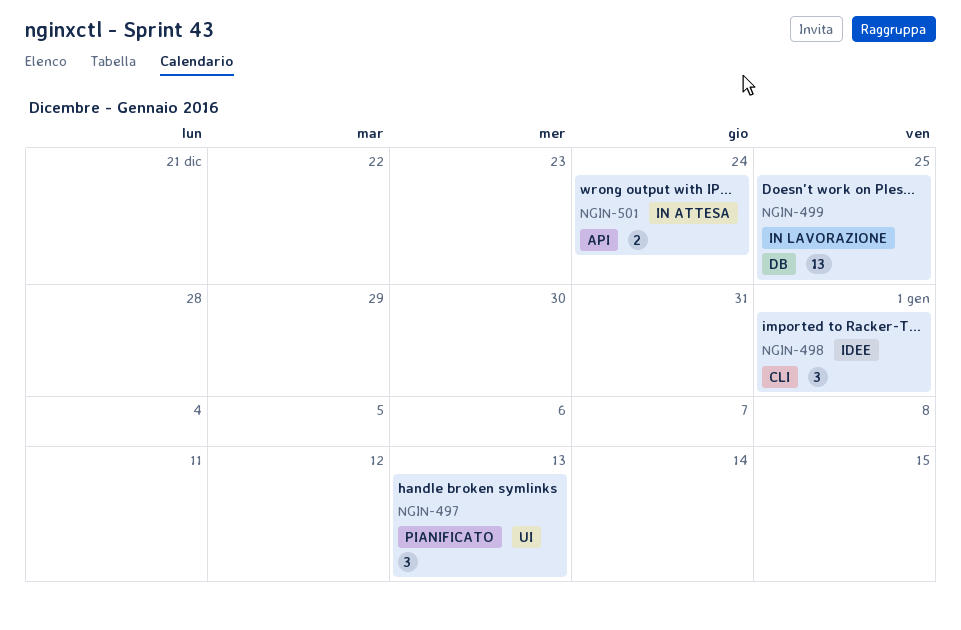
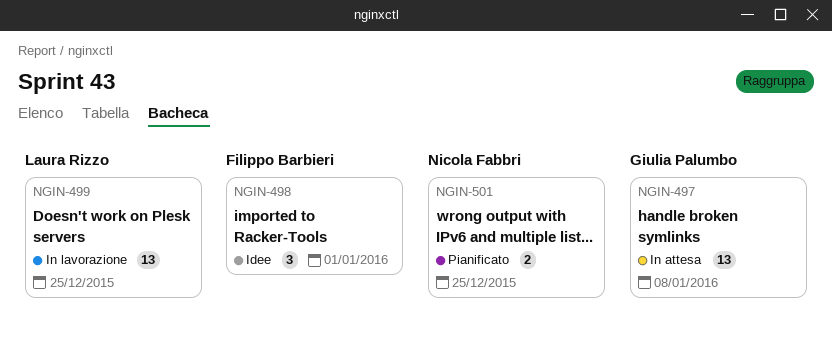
NGIN-497, status: Pianificato -> In attesa
NGIN-497, estimate: 3 -> 13
NGIN-497, due: Jan 13 -> Jan 8
NGIN-501, status: In attesa -> Pianificato
NGIN-501, due: Dec 24 -> Dec 25

